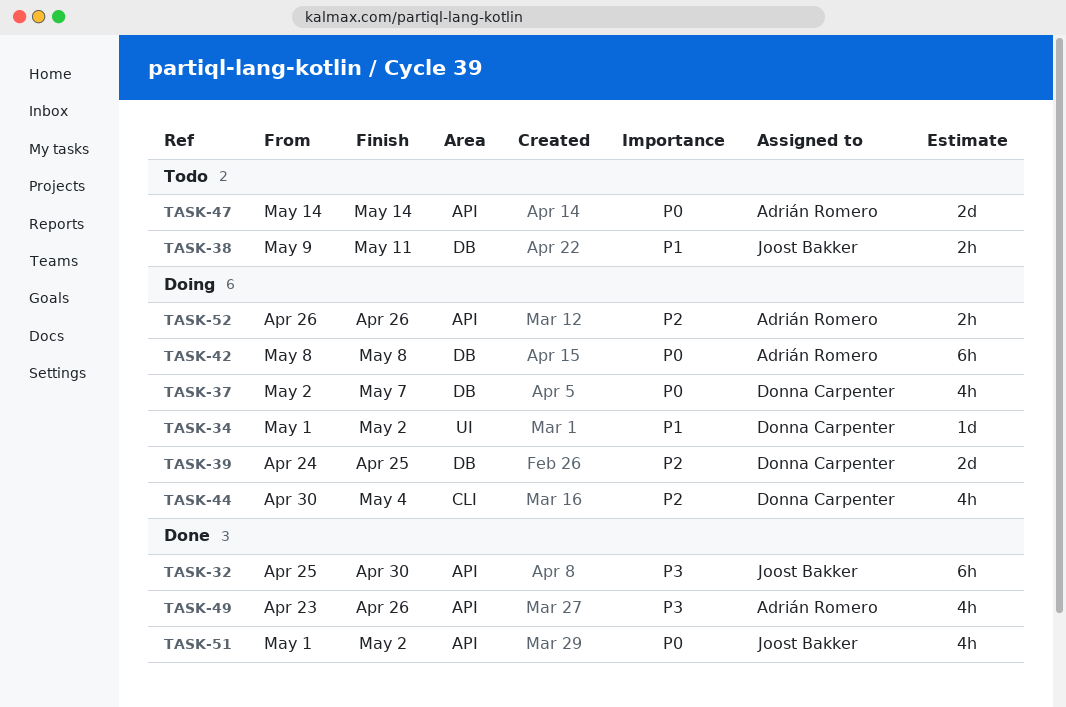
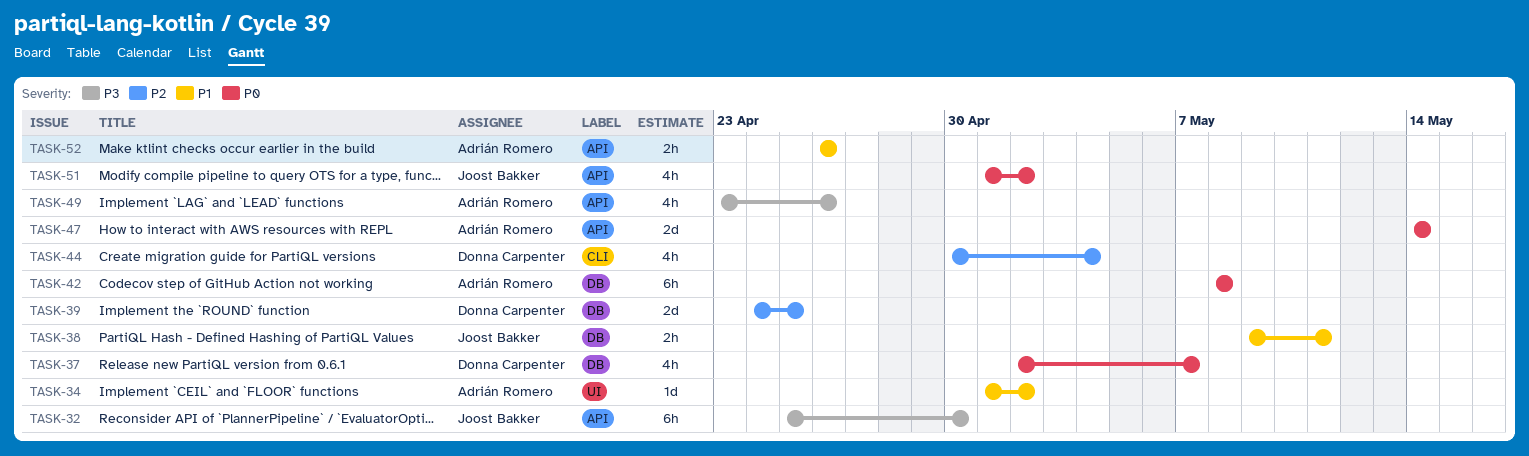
TASK-34, owner: Donna Carpenter -> Adrián Romero
TASK-52, priority: P2 -> P1

